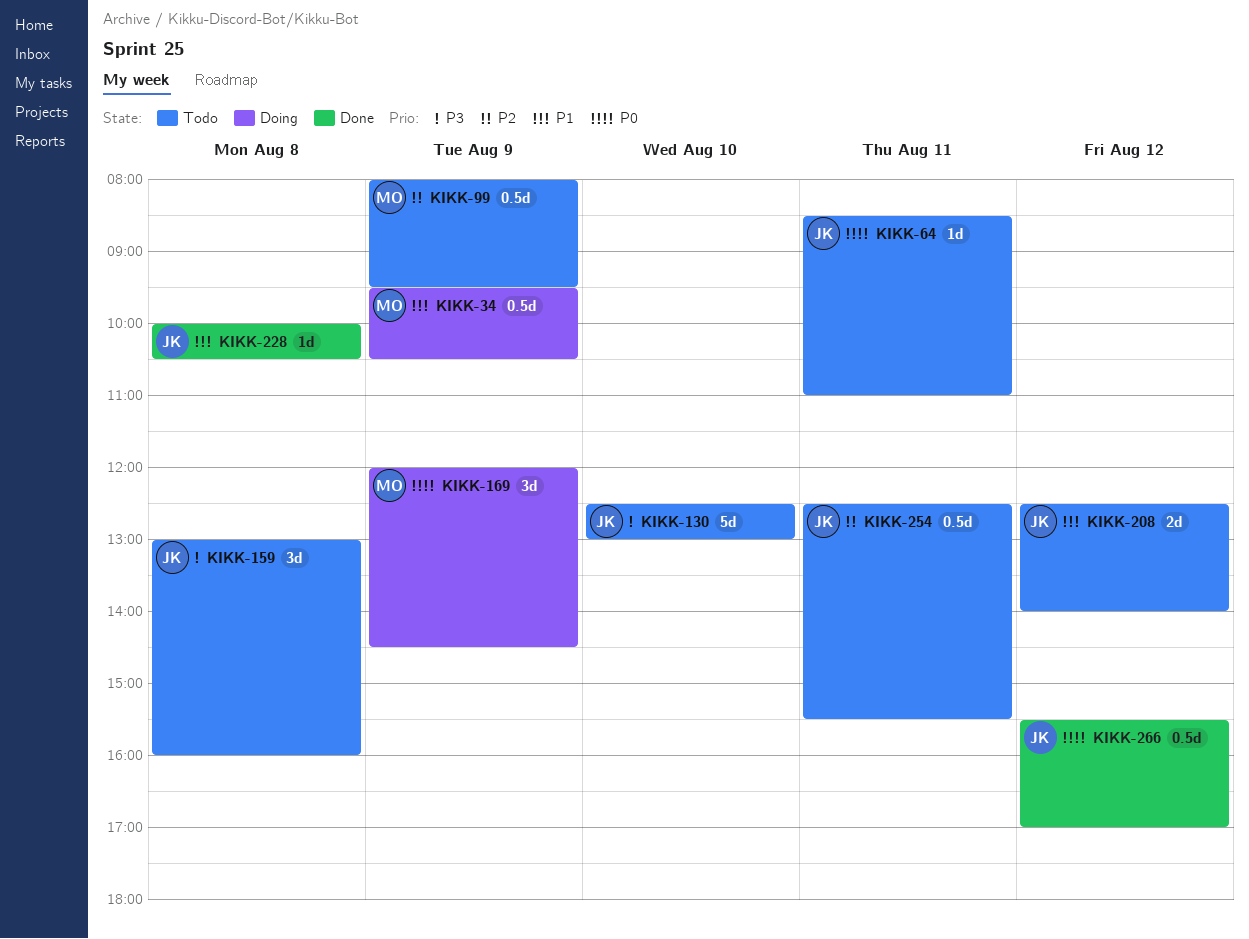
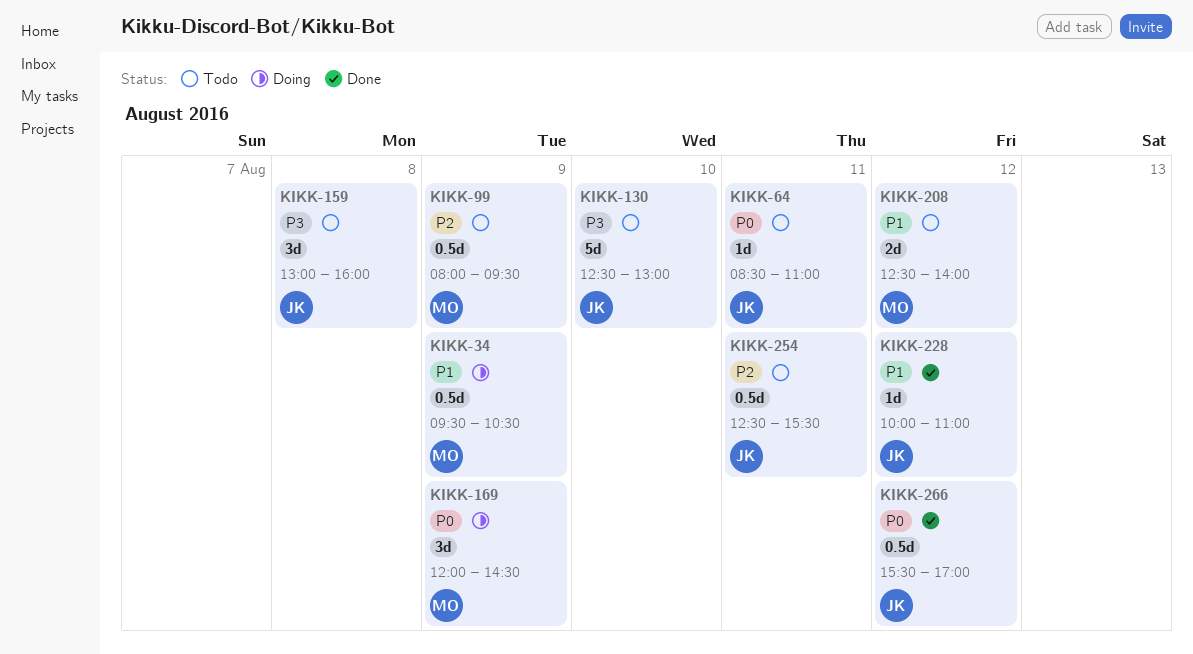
KIKK-208, owner: JK -> MO
KIKK-228, day: Aug 8 -> Aug 12
KIKK-228, ends: 10:30 -> 11:00

